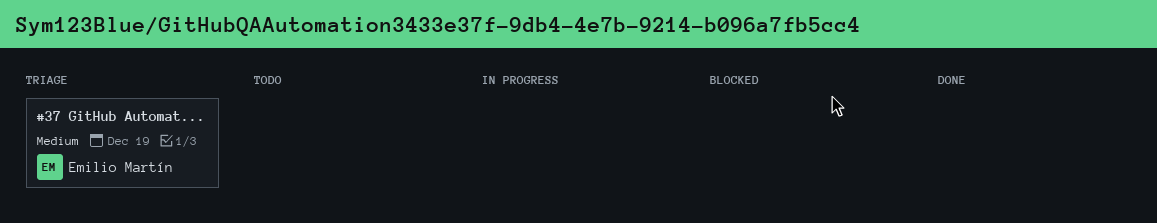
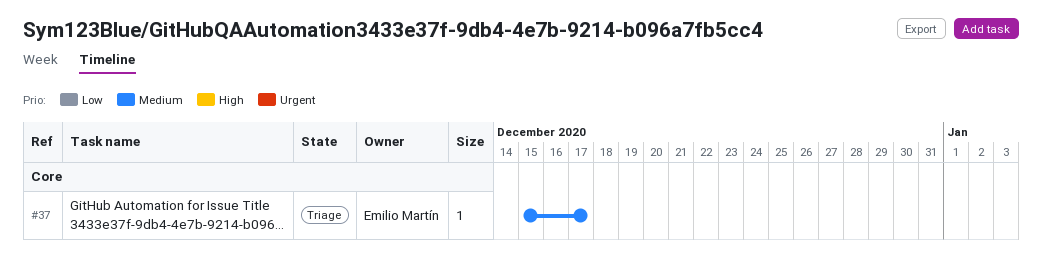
#37, due: Dec 19 -> Dec 17

